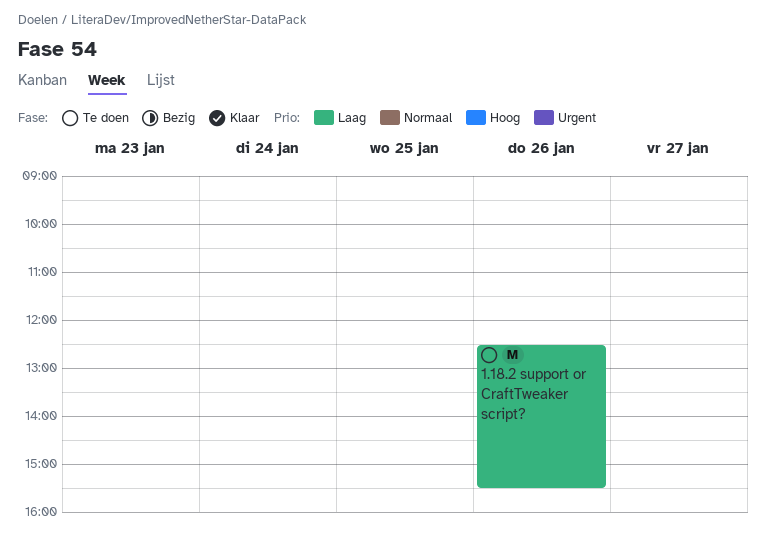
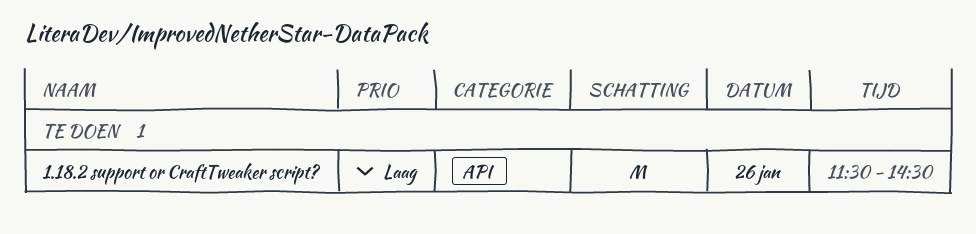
1.18.2 support or CraftTweaker script?, begins: 12:30 -> 11:30
1.18.2 support or CraftTweaker script?, ends: 15:30 -> 14:30

